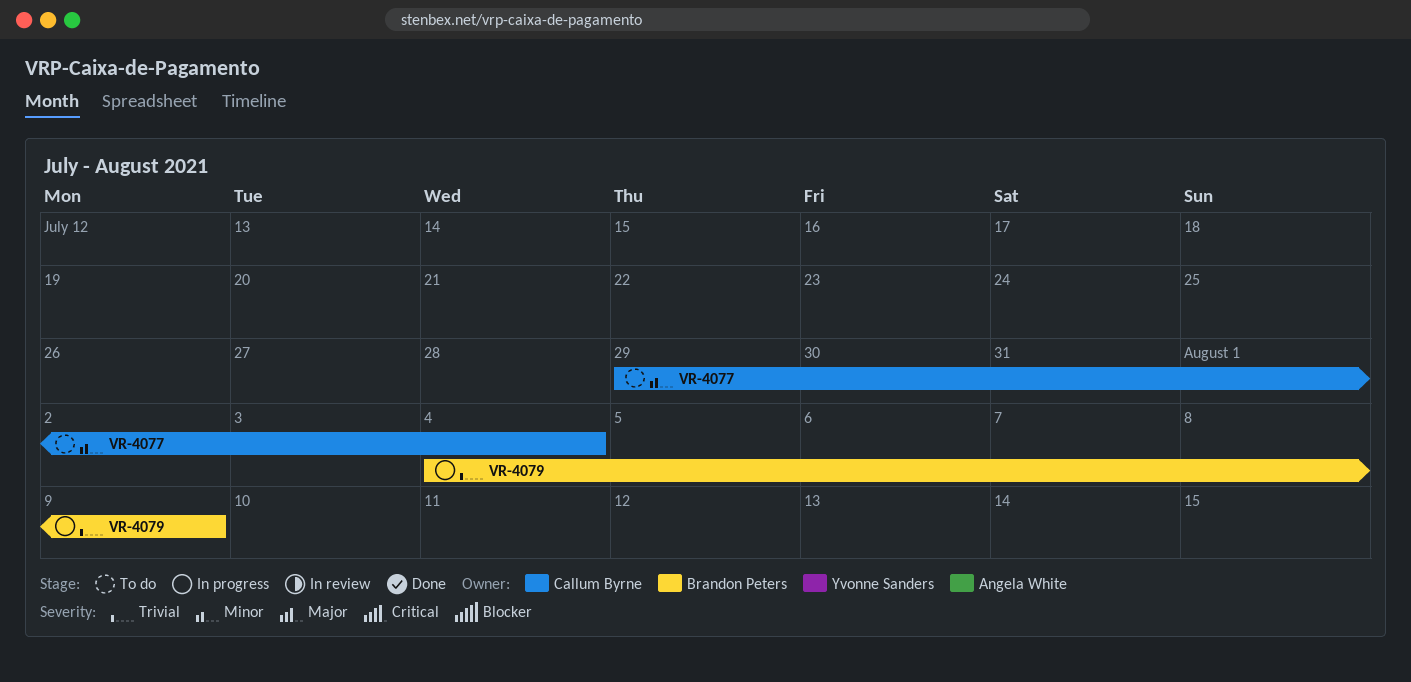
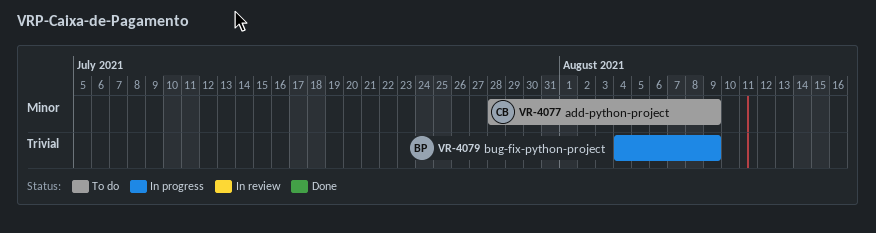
VR-4077, start: Jul 29 -> Jul 28
VR-4077, due: Aug 4 -> Aug 9

